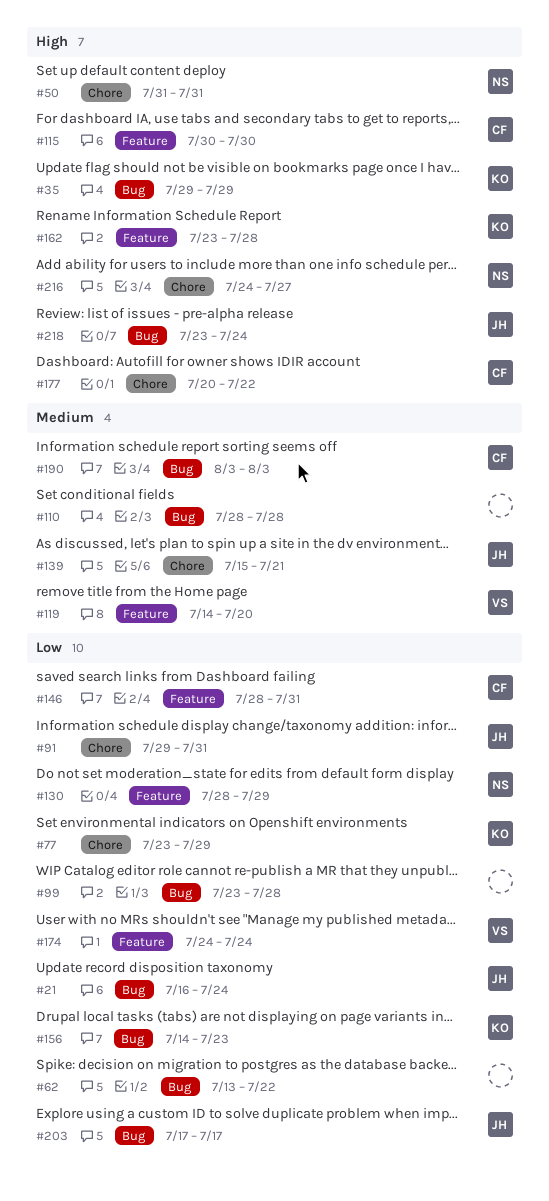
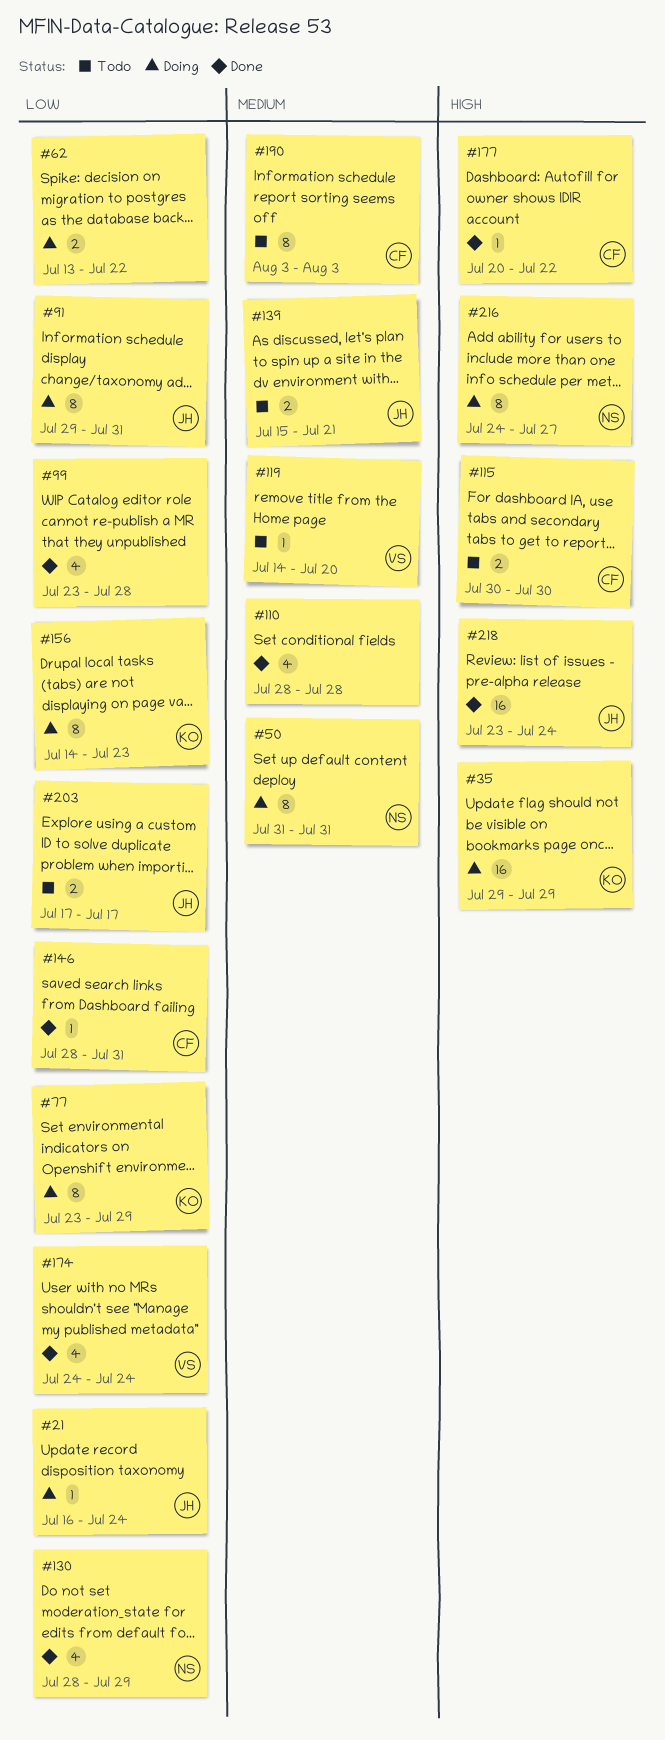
#50, priority: High -> Medium
#162: present -> none

